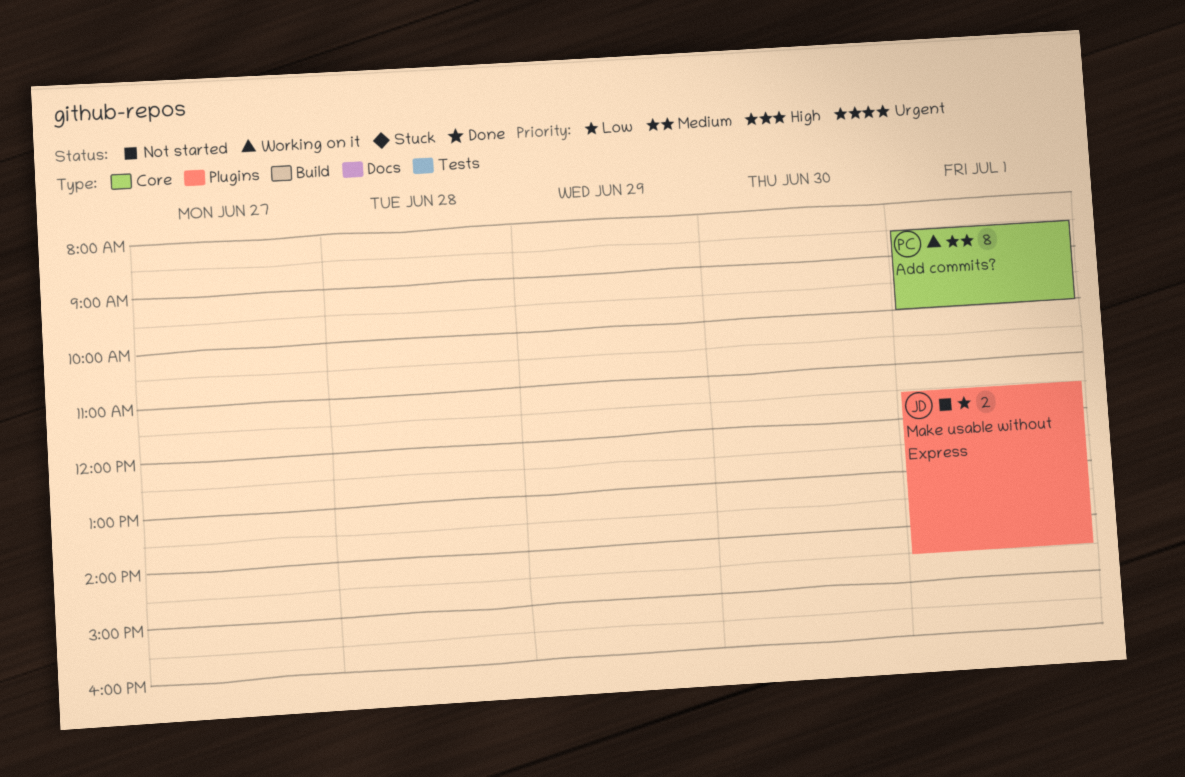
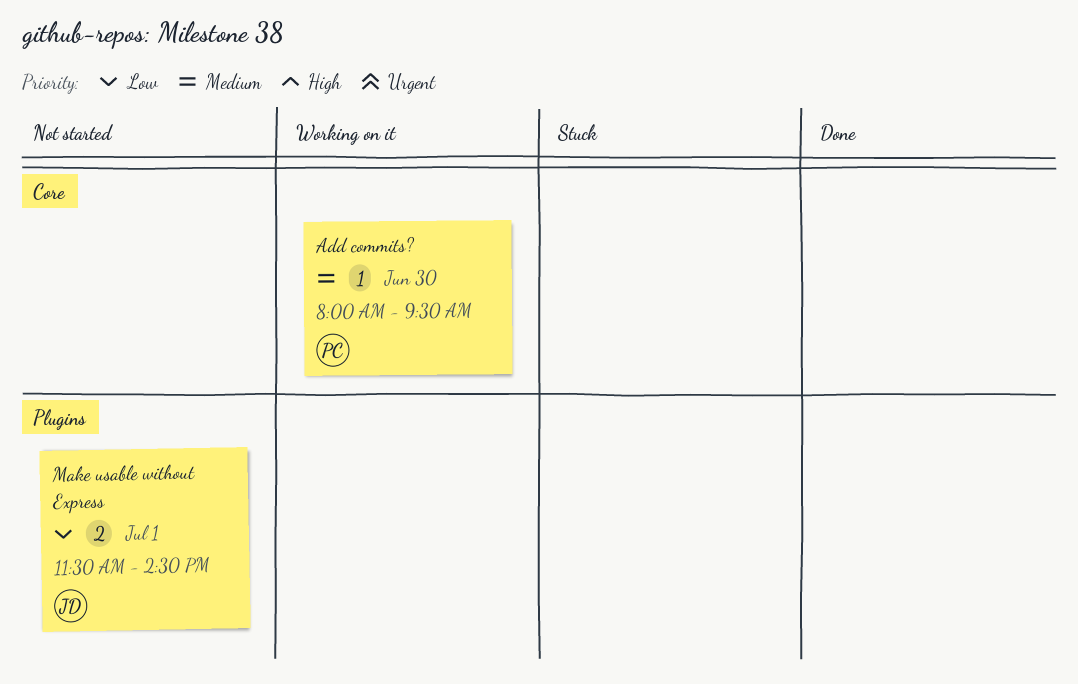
Add commits?, estimate: 8 -> 1
Add commits?, day: Jul 1 -> Jun 30
Add commits?, begins: 08:30 -> 08:00
Add commits?, ends: 10:00 -> 09:30

